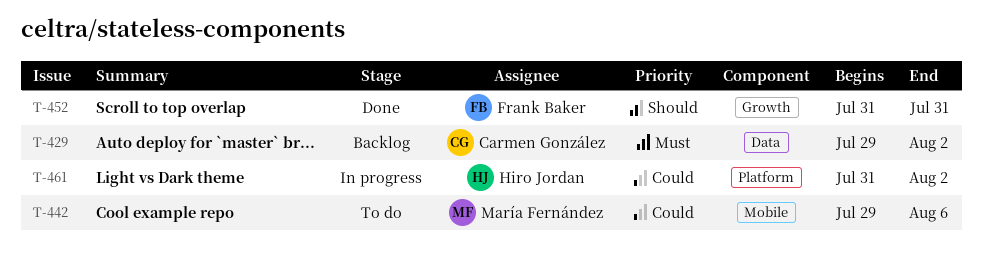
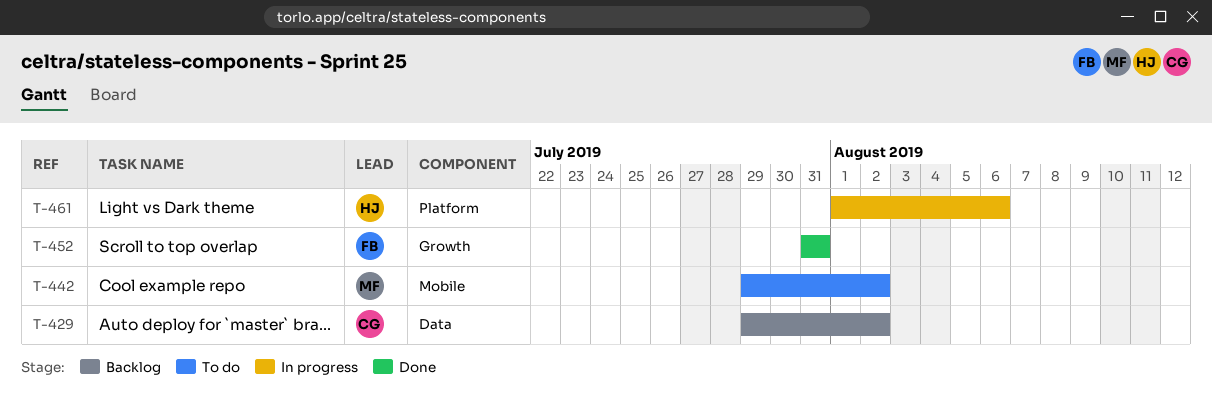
T-442, due: Aug 6 -> Aug 2
T-461, start: Jul 31 -> Aug 1
T-461, due: Aug 2 -> Aug 6

